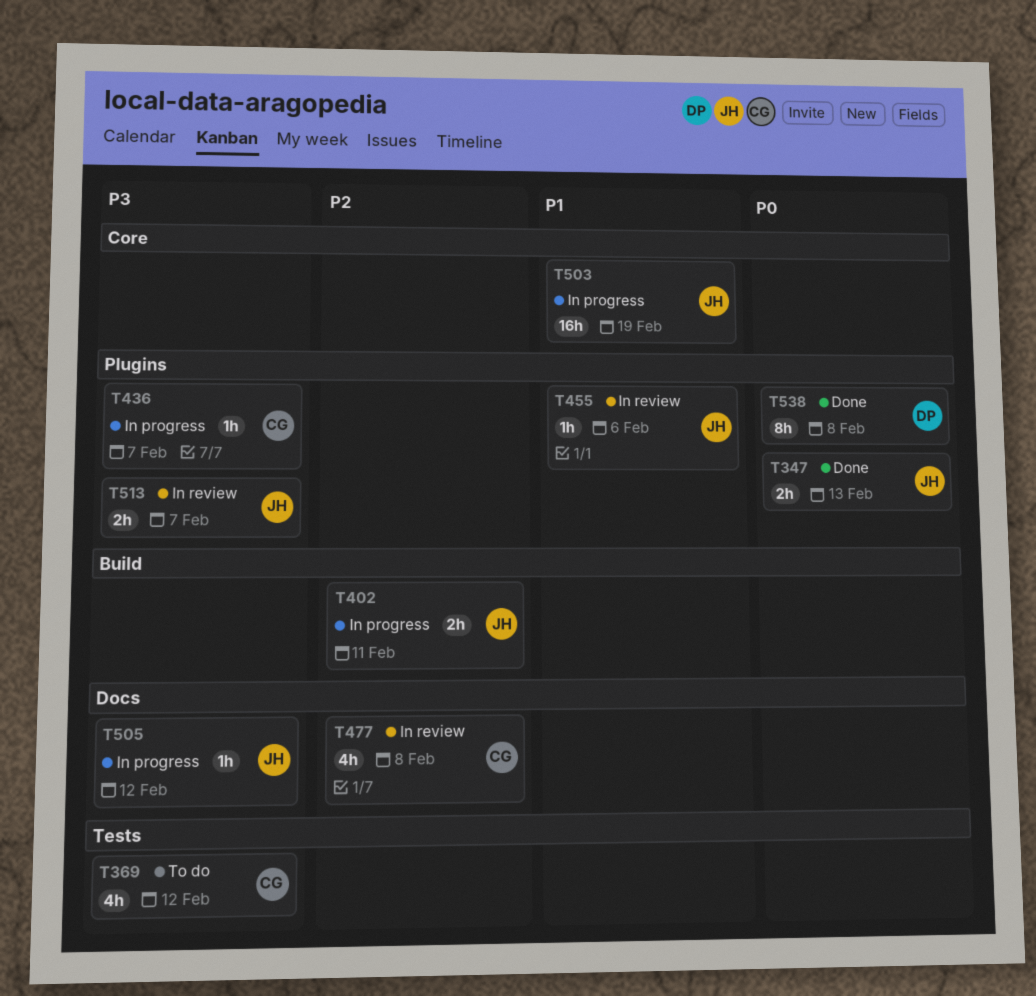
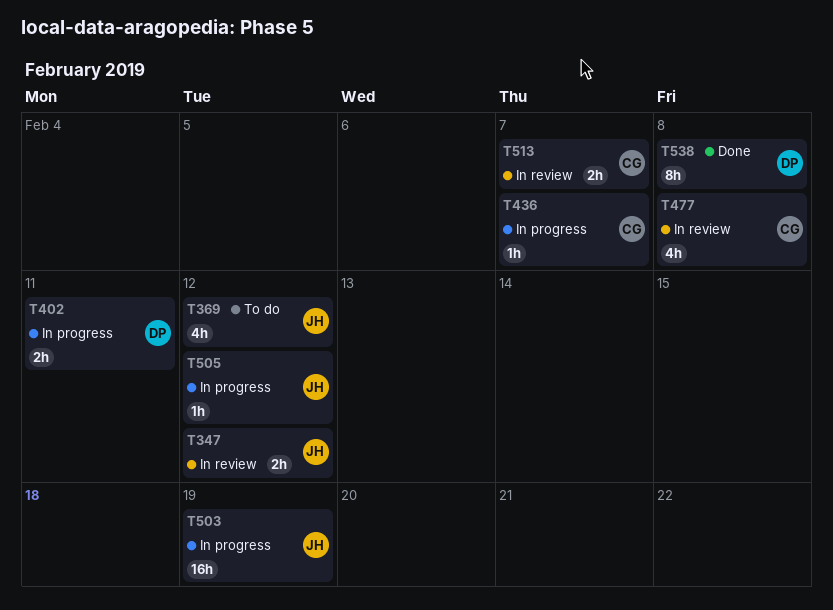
T347, status: Done -> In review
T347, due: Feb 13 -> Feb 12
T369, owner: CG -> JH
T402, owner: JH -> DP
T455: present -> none
T513, owner: JH -> CG

